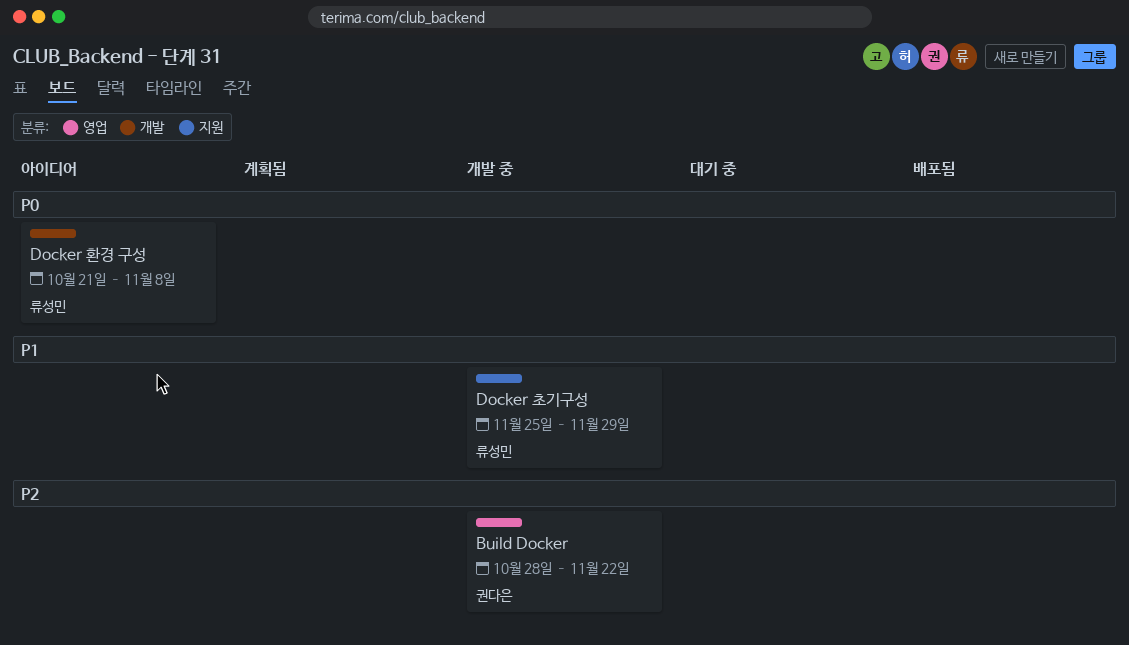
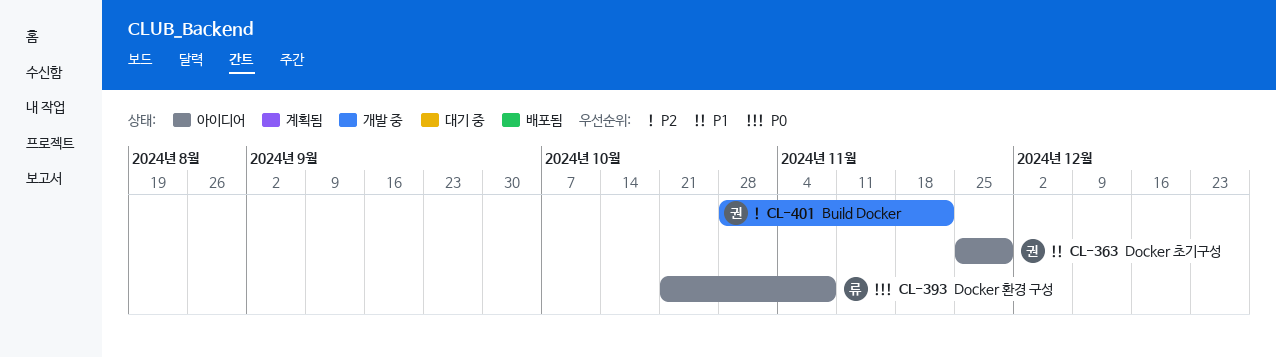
Docker 초기구성, status: 개발 중 -> 아이디어
Docker 초기구성, owner: 류성민 -> 권다은

